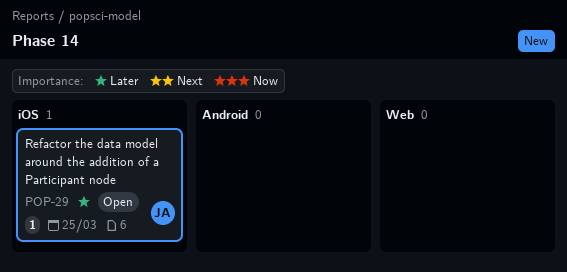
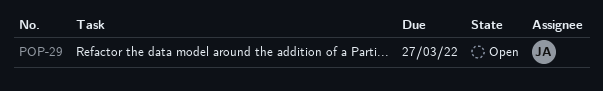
POP-29, due: Mar 25 -> Mar 27

